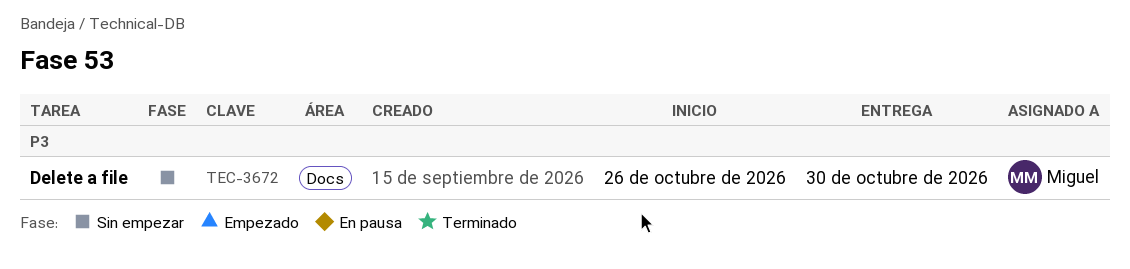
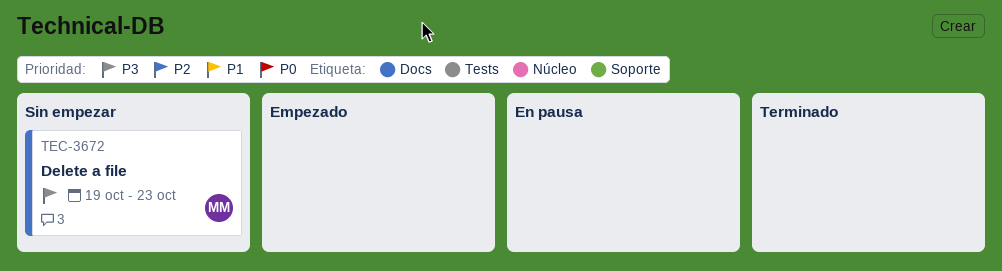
TEC-3672, start: Oct 26 -> Oct 19
TEC-3672, due: Oct 30 -> Oct 23

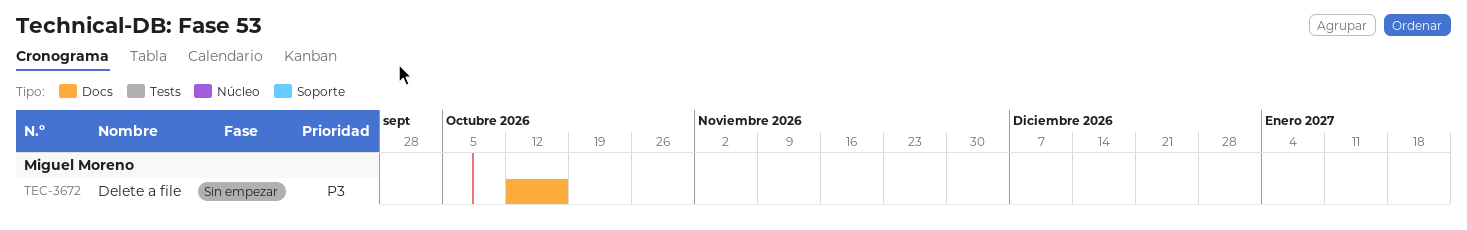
TEC-3672, start: Oct 19 -> Oct 12
TEC-3672, due: Oct 23 -> Oct 16

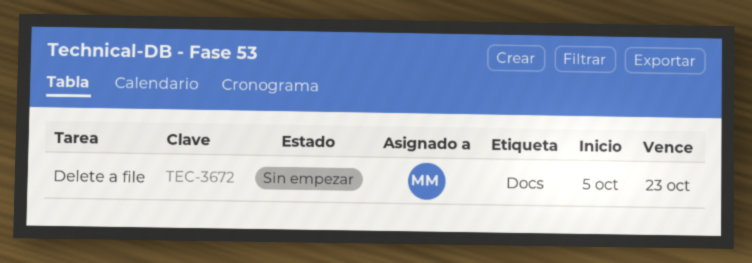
TEC-3672, start: Oct 12 -> Oct 5
TEC-3672, due: Oct 16 -> Oct 23

